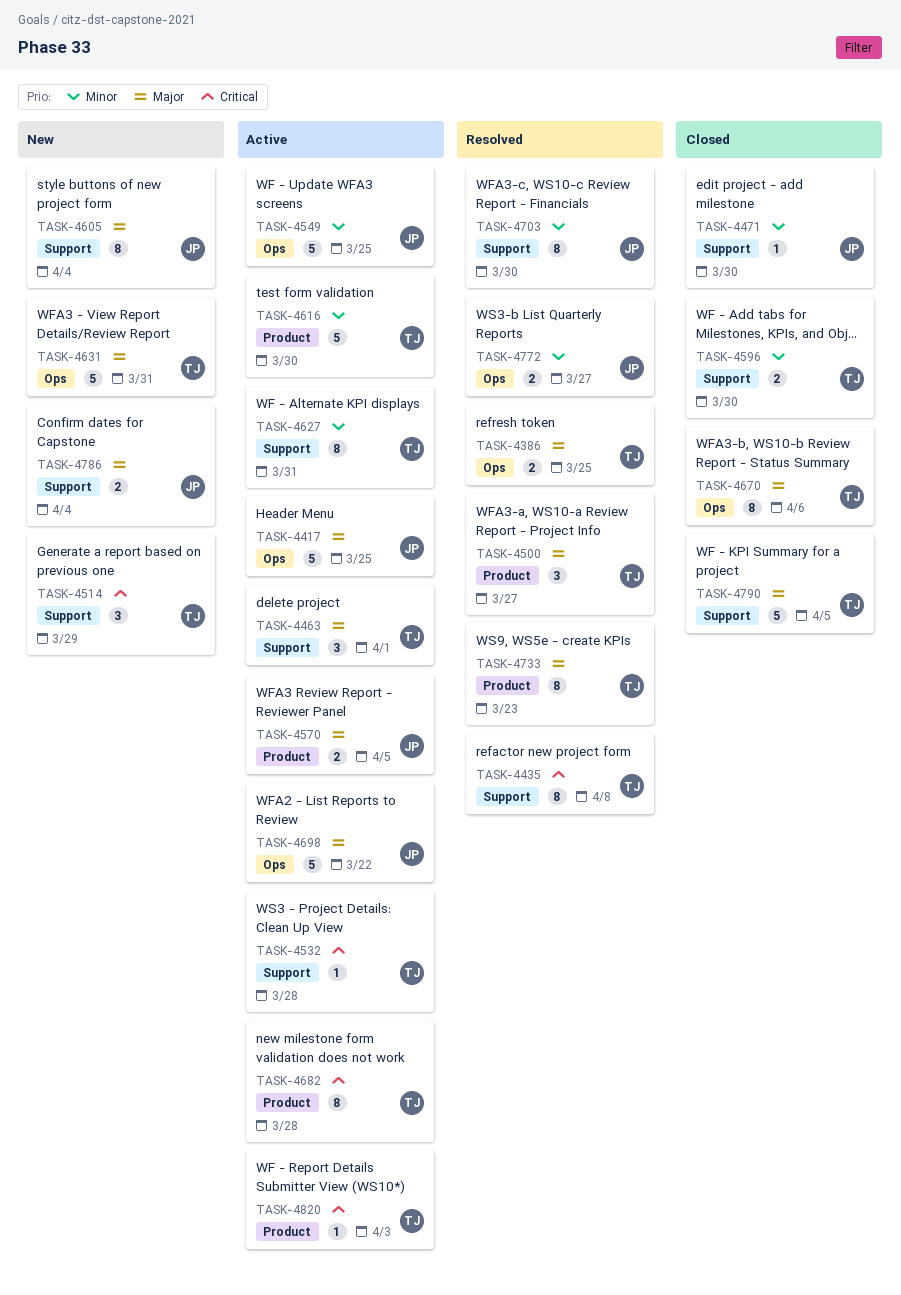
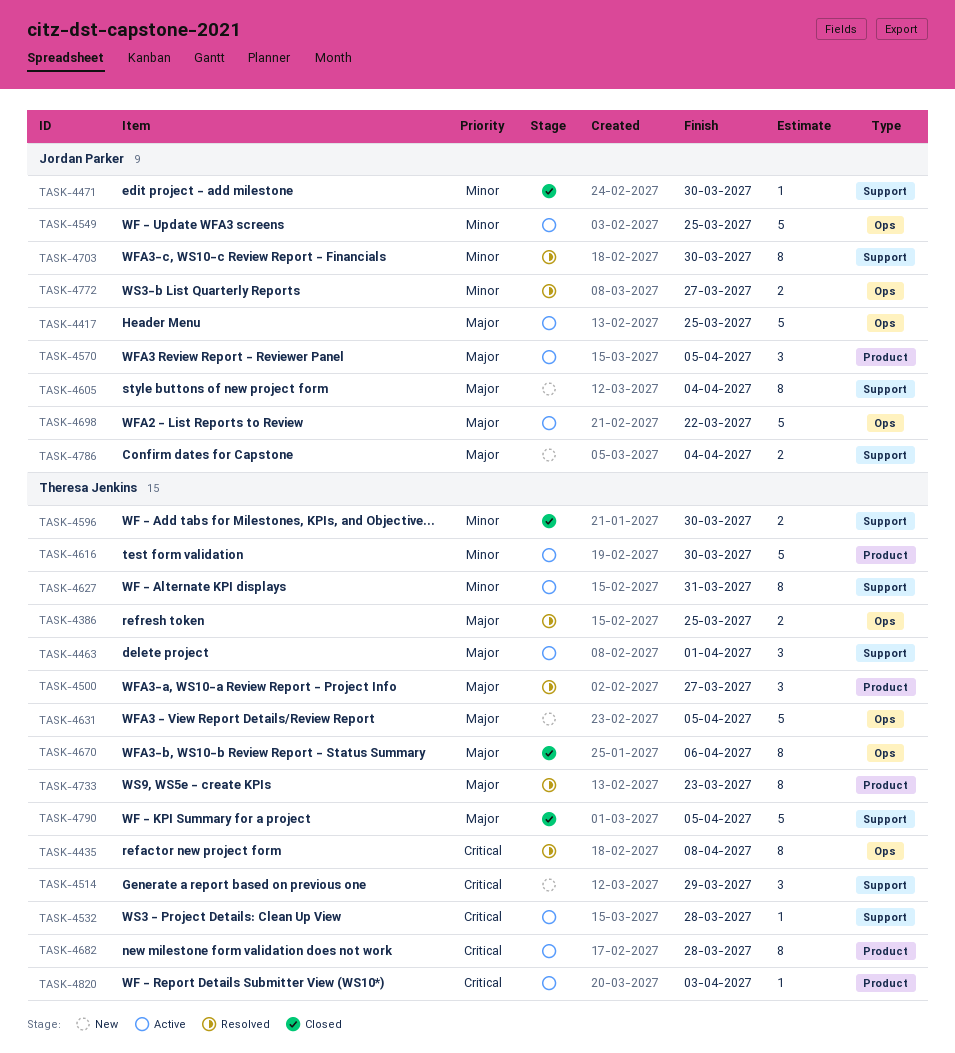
TASK-4435, label: Support -> Ops
TASK-4570, estimate: 2 -> 3
TASK-4631, due: Mar 31 -> Apr 5

